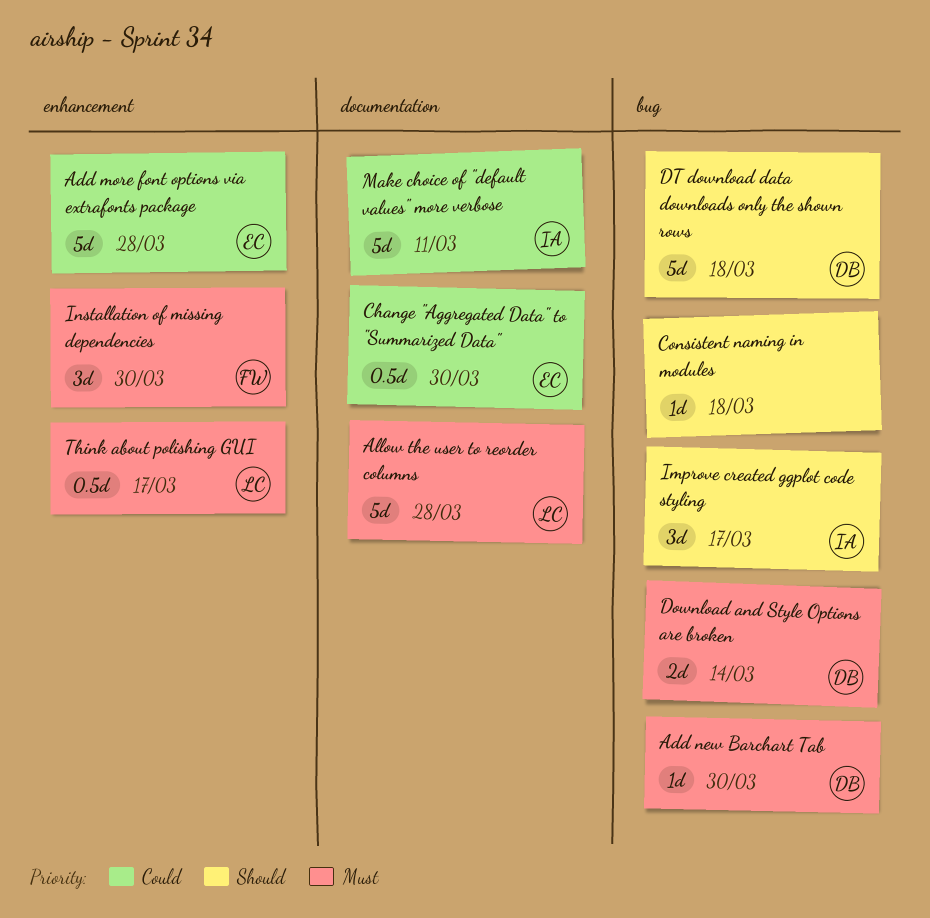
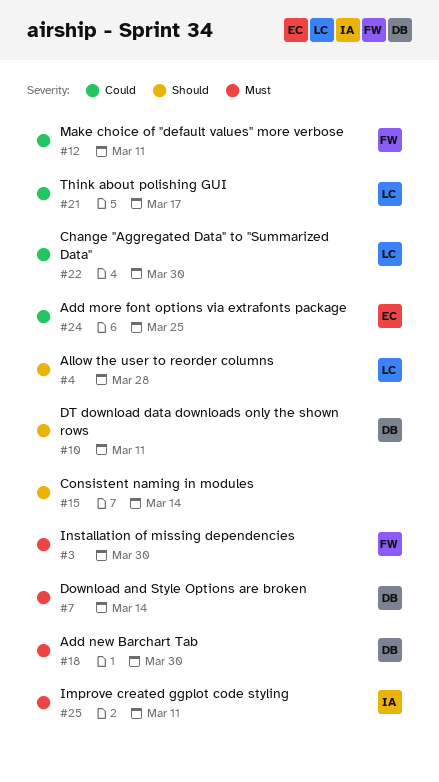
Add more font options via extrafonts package, due: Mar 28 -> Mar 25
Allow the user to reorder columns, priority: Must -> Should
Change "Aggregated Data" to "Summarized Data", owner: EC -> LC
Consistent naming in modules, due: Mar 18 -> Mar 14
DT download data downloads only the shown rows, due: Mar 18 -> Mar 11
Improve created ggplot code styling, priority: Should -> Must
Improve created ggplot code styling, due: Mar 17 -> Mar 11
Make choice of "default values" more verbose, owner: IA -> FW
Think about polishing GUI, priority: Must -> Could

